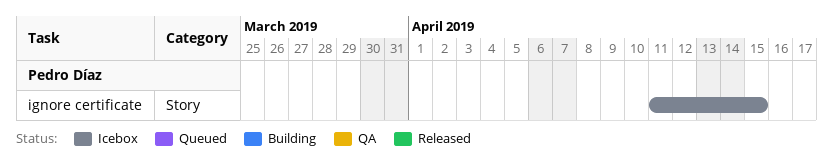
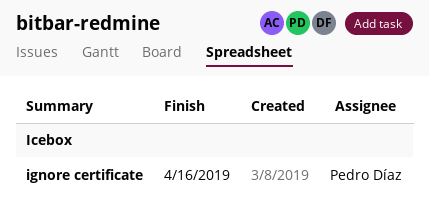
ignore certificate, due: Apr 15 -> Apr 16

